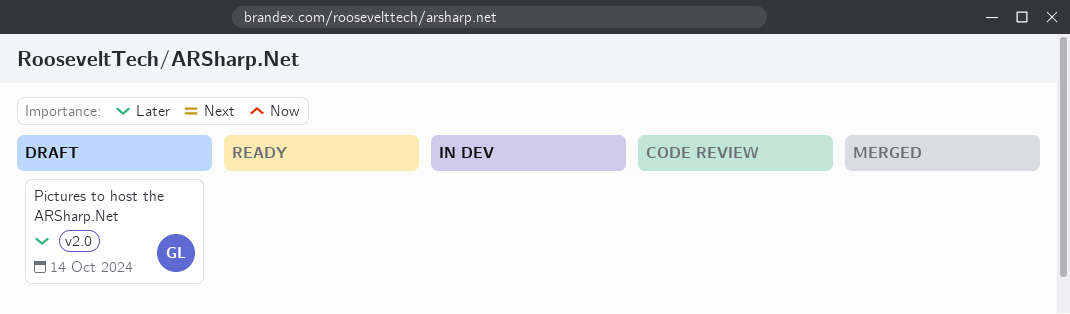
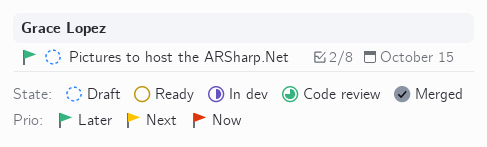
Pictures to host the ARSharp.Net, due: Oct 14 -> Oct 15

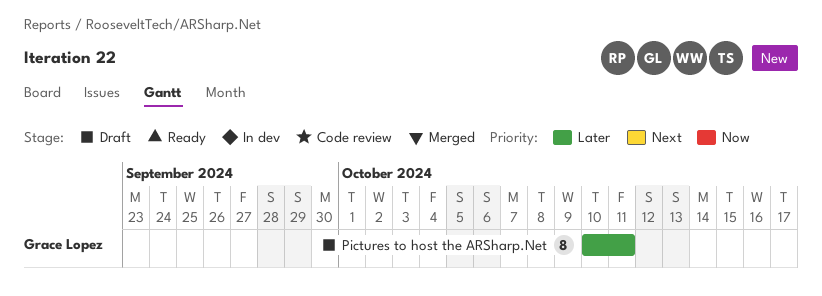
Pictures to host the ARSharp.Net, due: Oct 15 -> Oct 11

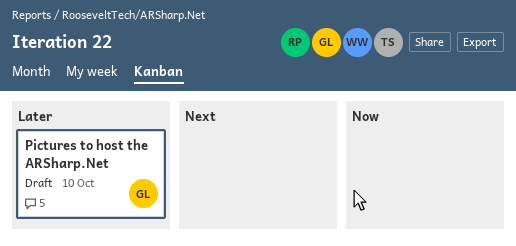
Pictures to host the ARSharp.Net, due: Oct 11 -> Oct 10

